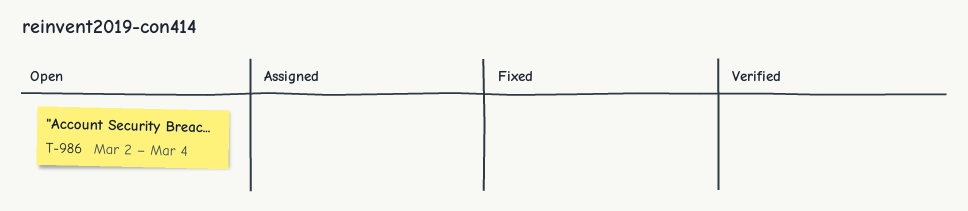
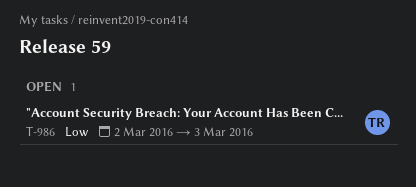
T-986, due: Mar 4 -> Mar 3

